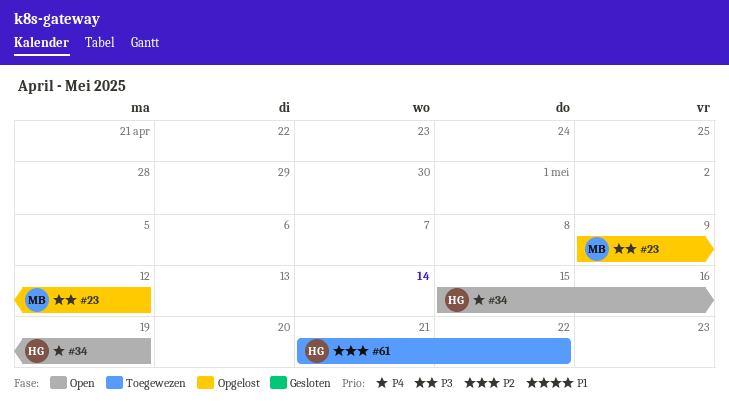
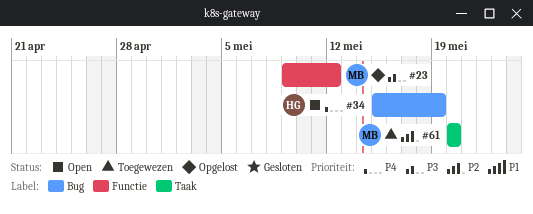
#61, owner: HG -> MB
#61, start: May 21 -> May 20
#61, due: May 22 -> May 20

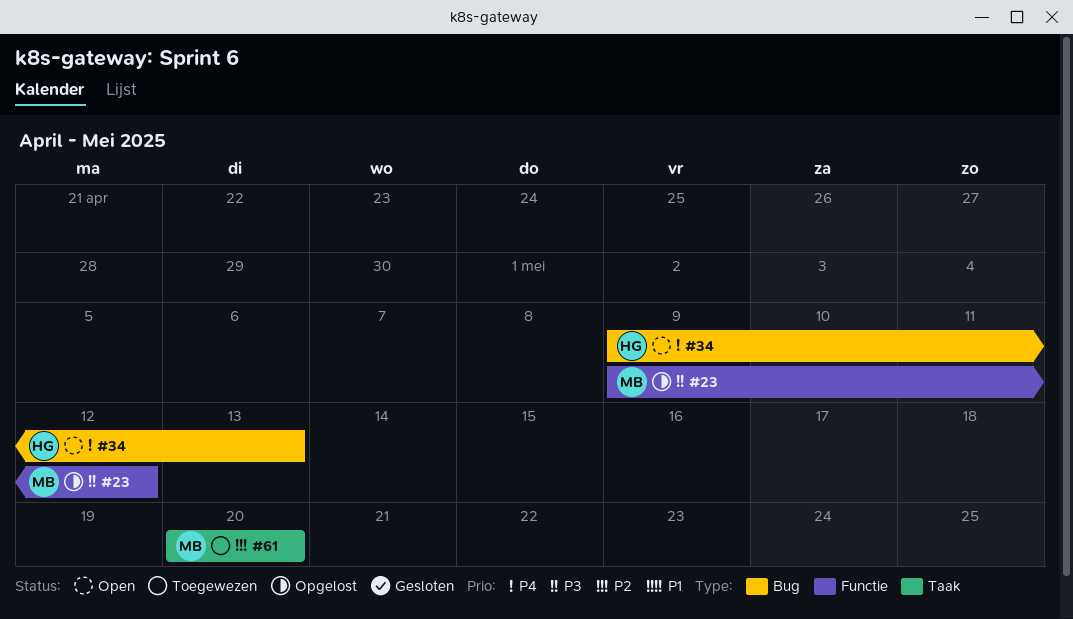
#34, start: May 15 -> May 9
#34, due: May 19 -> May 13

